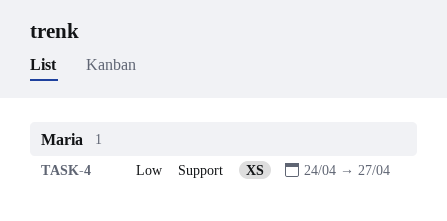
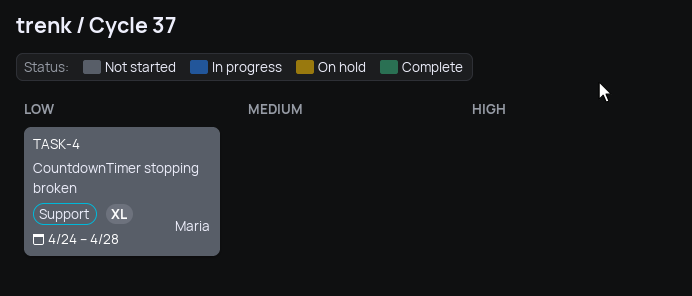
TASK-4, estimate: XS -> XL
TASK-4, due: Apr 27 -> Apr 28

